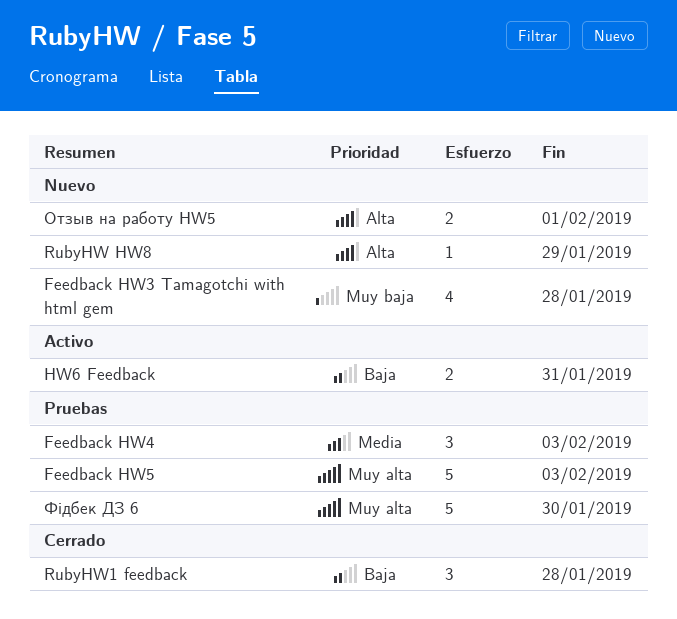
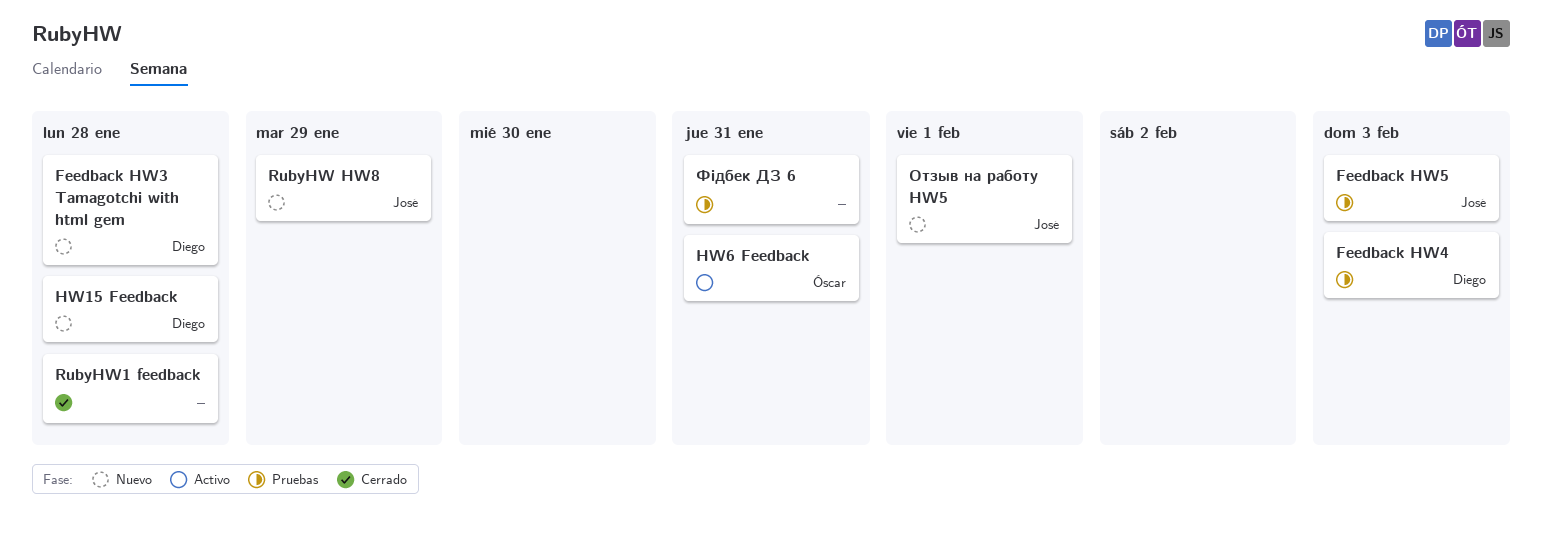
HW15 Feedback: none -> present
Фідбек ДЗ 6, due: Jan 30 -> Jan 31

